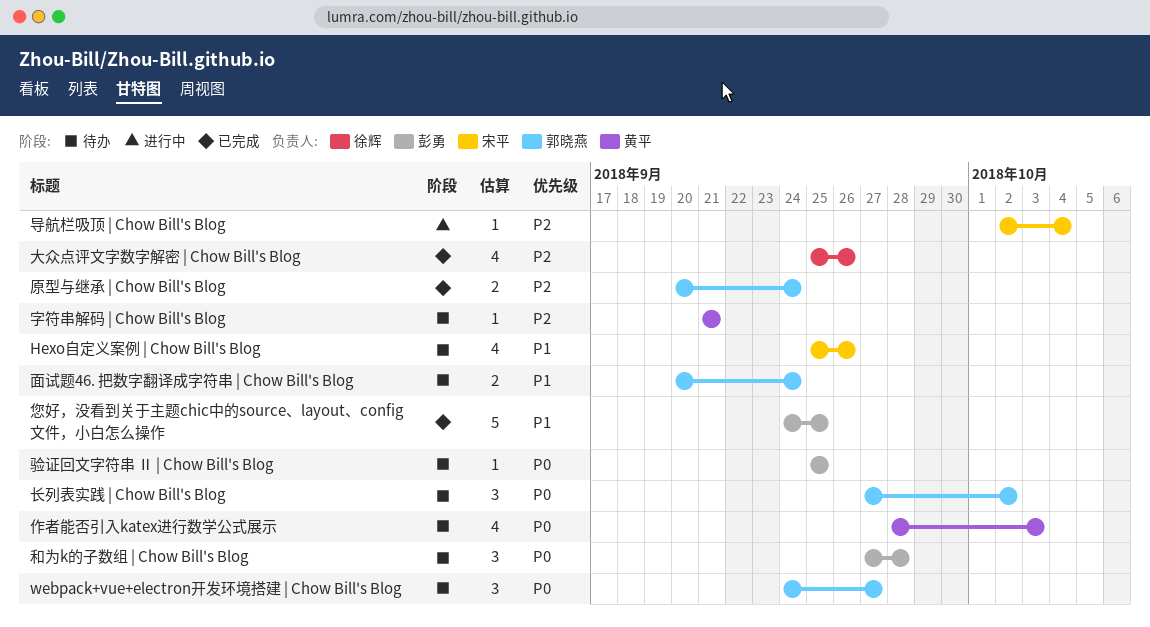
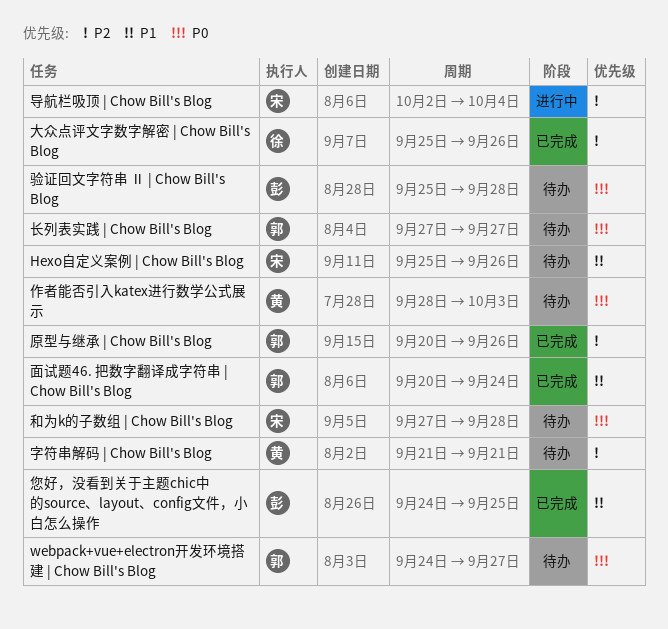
原型与继承 | Chow Bill's Blog, due: Sep 24 -> Sep 26
和为k的子数组 | Chow Bill's Blog, owner: 彭勇 -> 宋平
长列表实践 | Chow Bill's Blog, due: Oct 2 -> Sep 27
面试题46. 把数字翻译成字符串 | Chow Bill's Blog, status: 待办 -> 已完成
验证回文字符串 Ⅱ | Chow Bill's Blog, due: Sep 25 -> Sep 28

